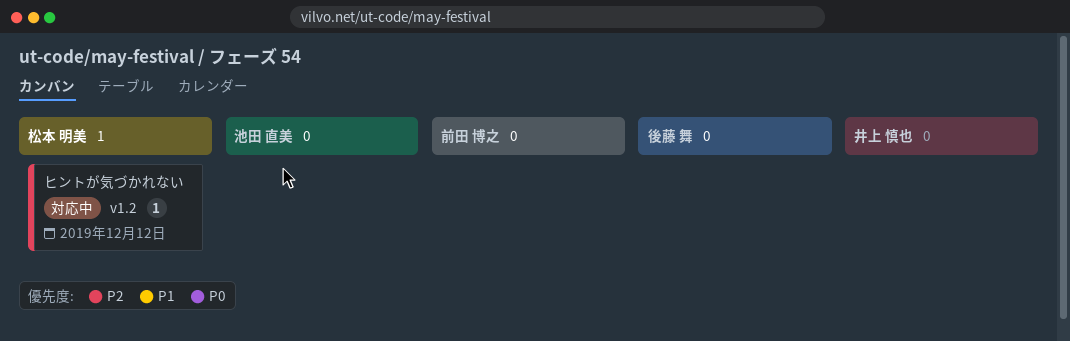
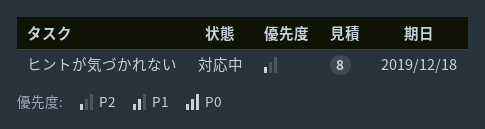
ヒントが気づかれない, estimate: 1 -> 8
ヒントが気づかれない, due: Dec 12 -> Dec 18

